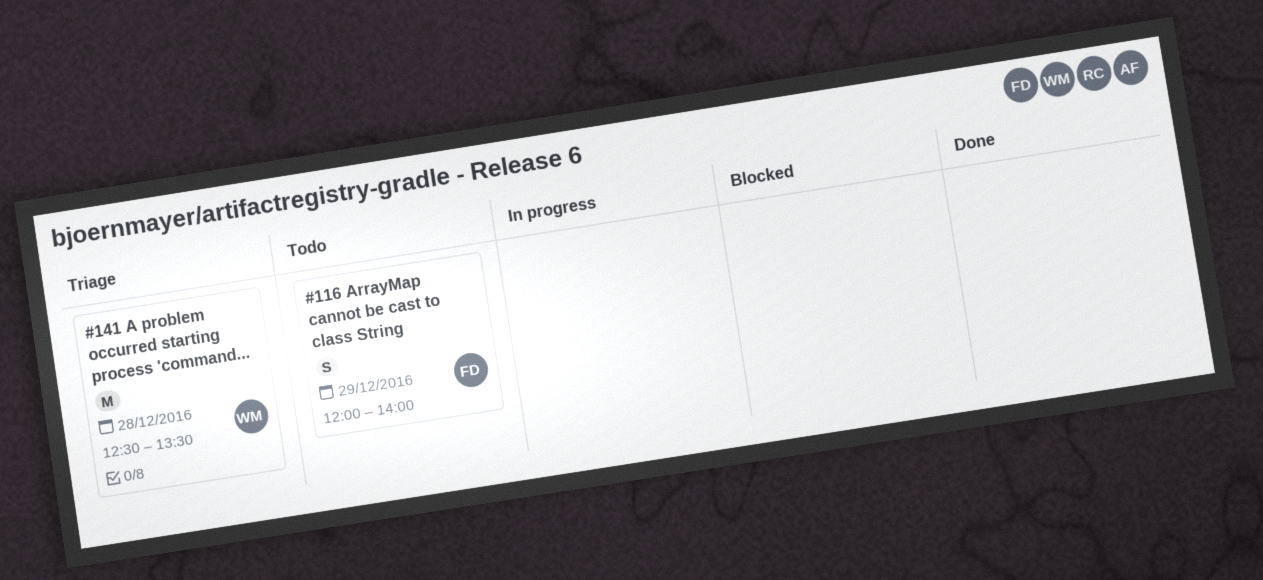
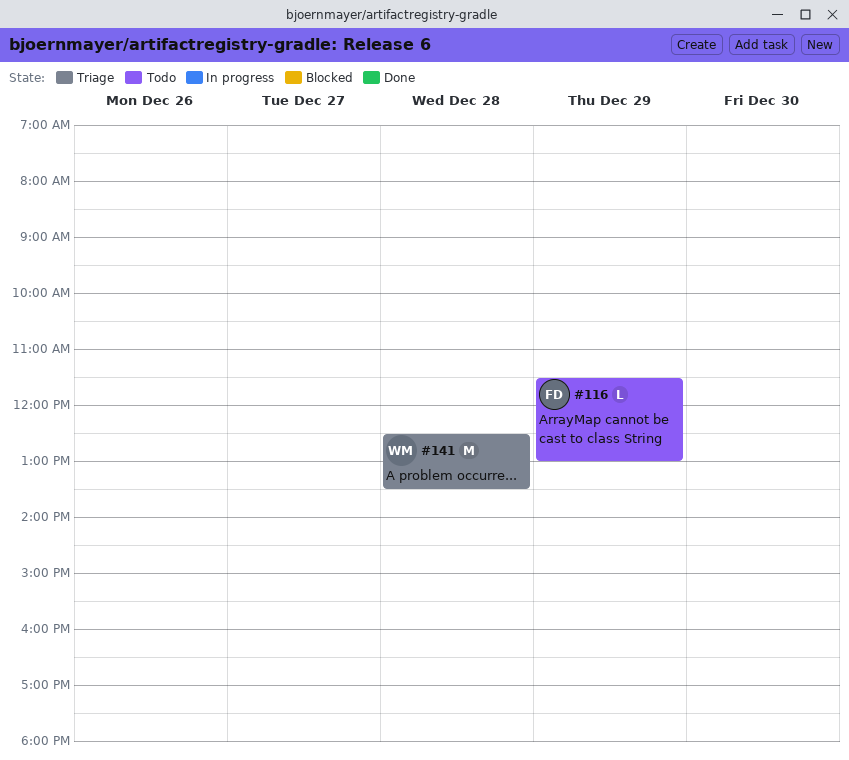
#116, estimate: S -> L
#116, begins: 12:00 -> 11:30
#116, ends: 14:00 -> 13:00

